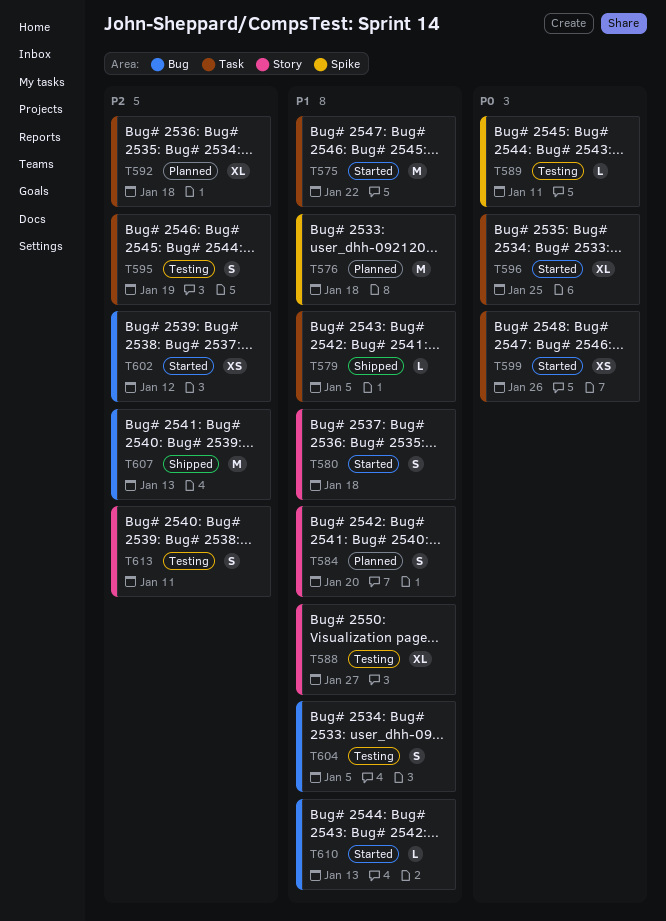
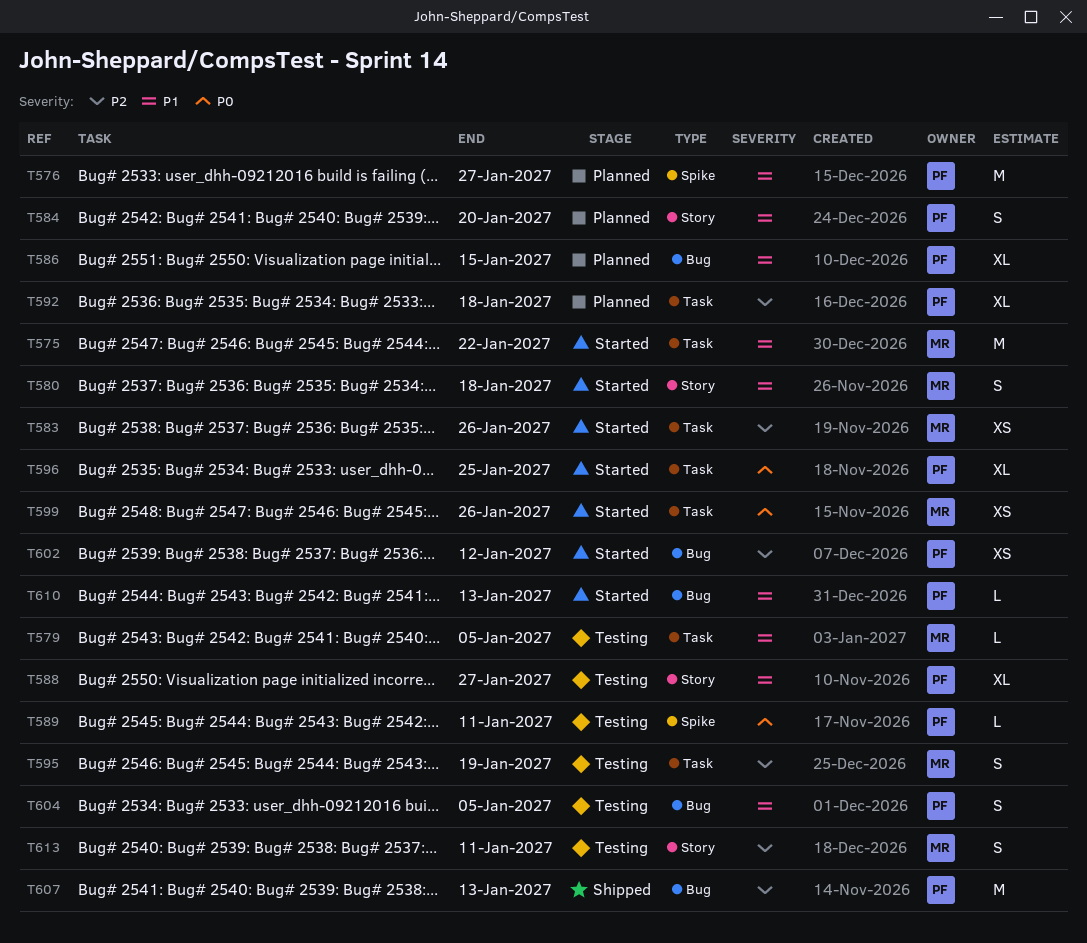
T576, due: Jan 18 -> Jan 27
T579, status: Shipped -> Testing
T583: none -> present
T586: none -> present

